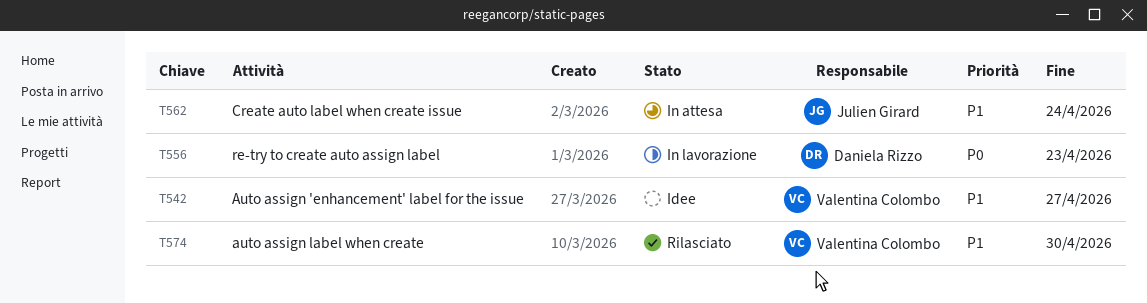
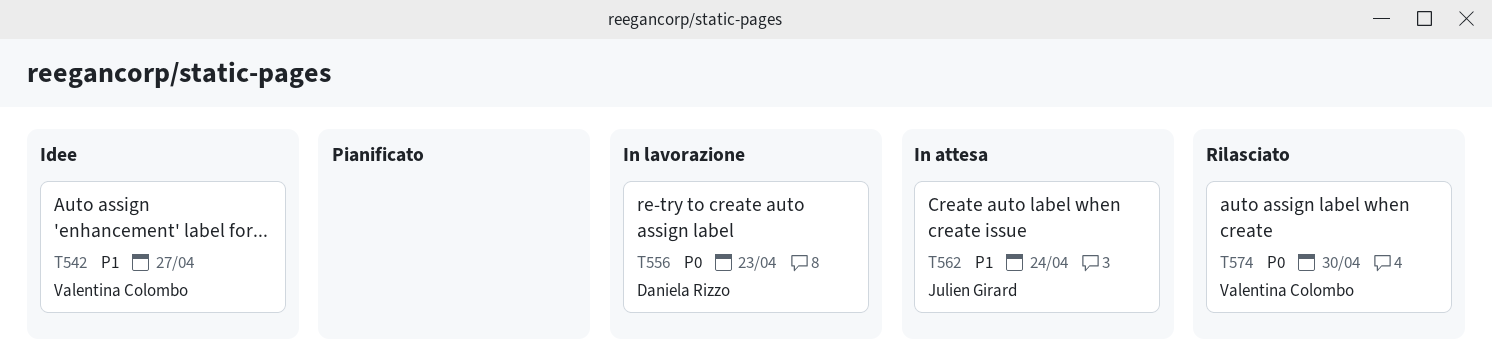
T574, priority: P1 -> P0

